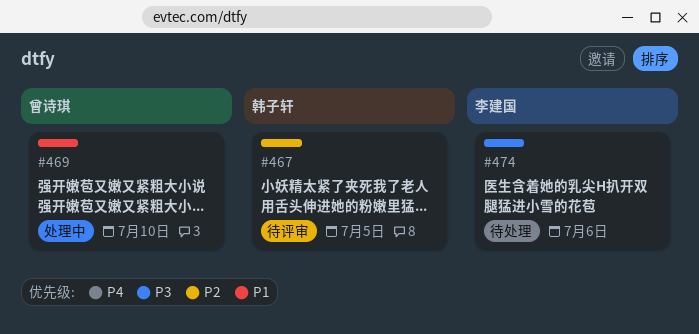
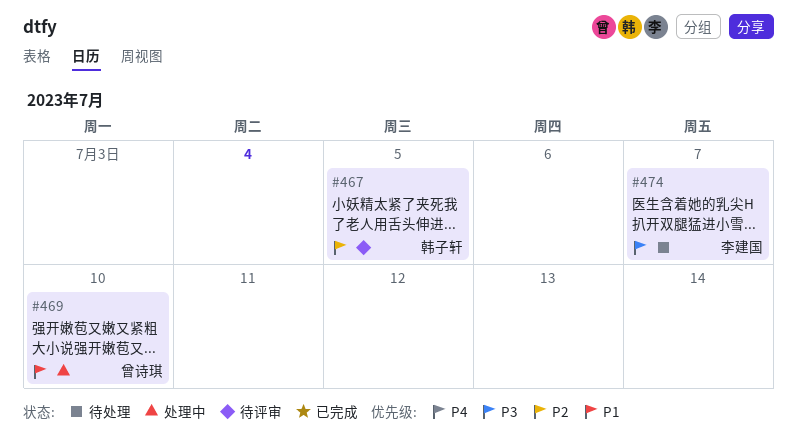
#474, due: Jul 6 -> Jul 7

